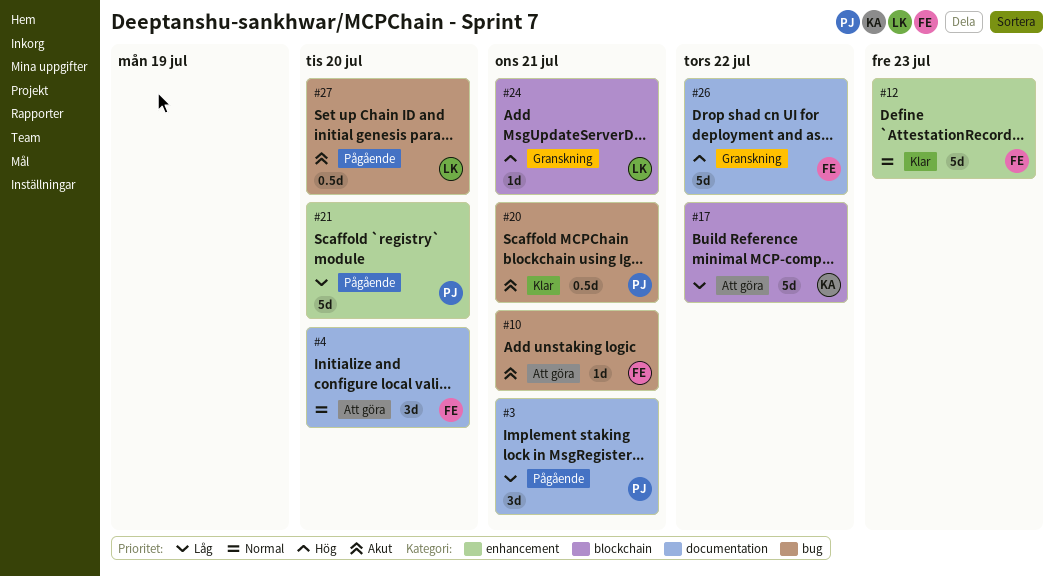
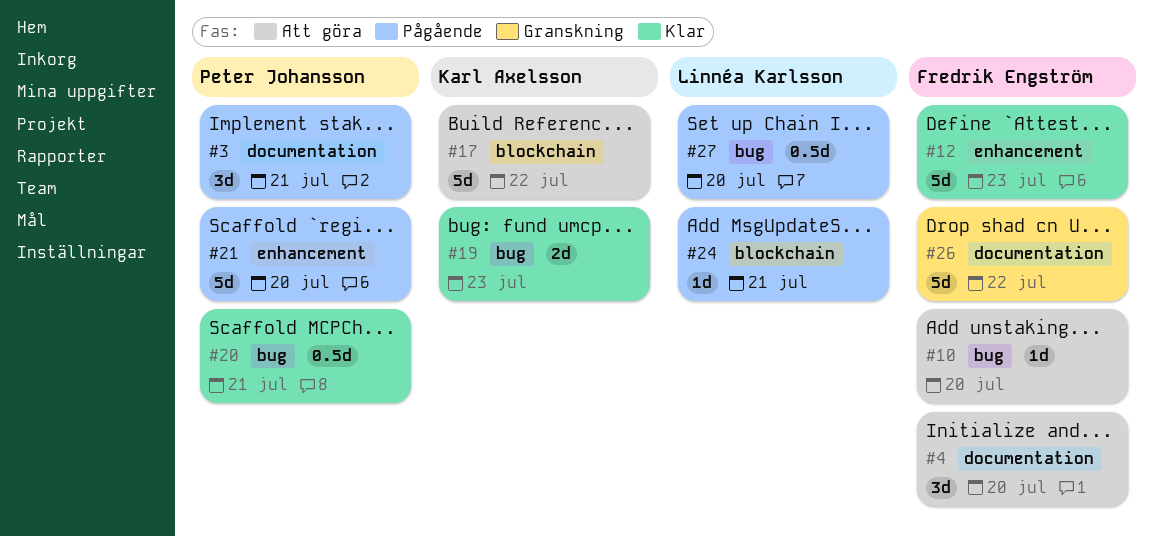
#10, due: Jul 21 -> Jul 20
#19: none -> present
#24, status: Granskning -> Pågående

